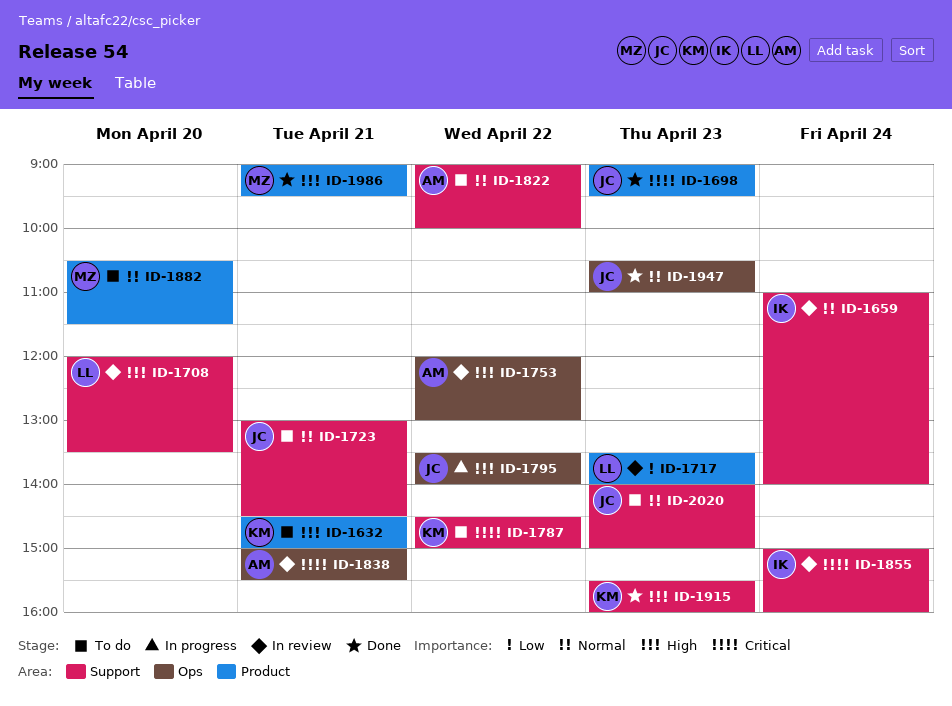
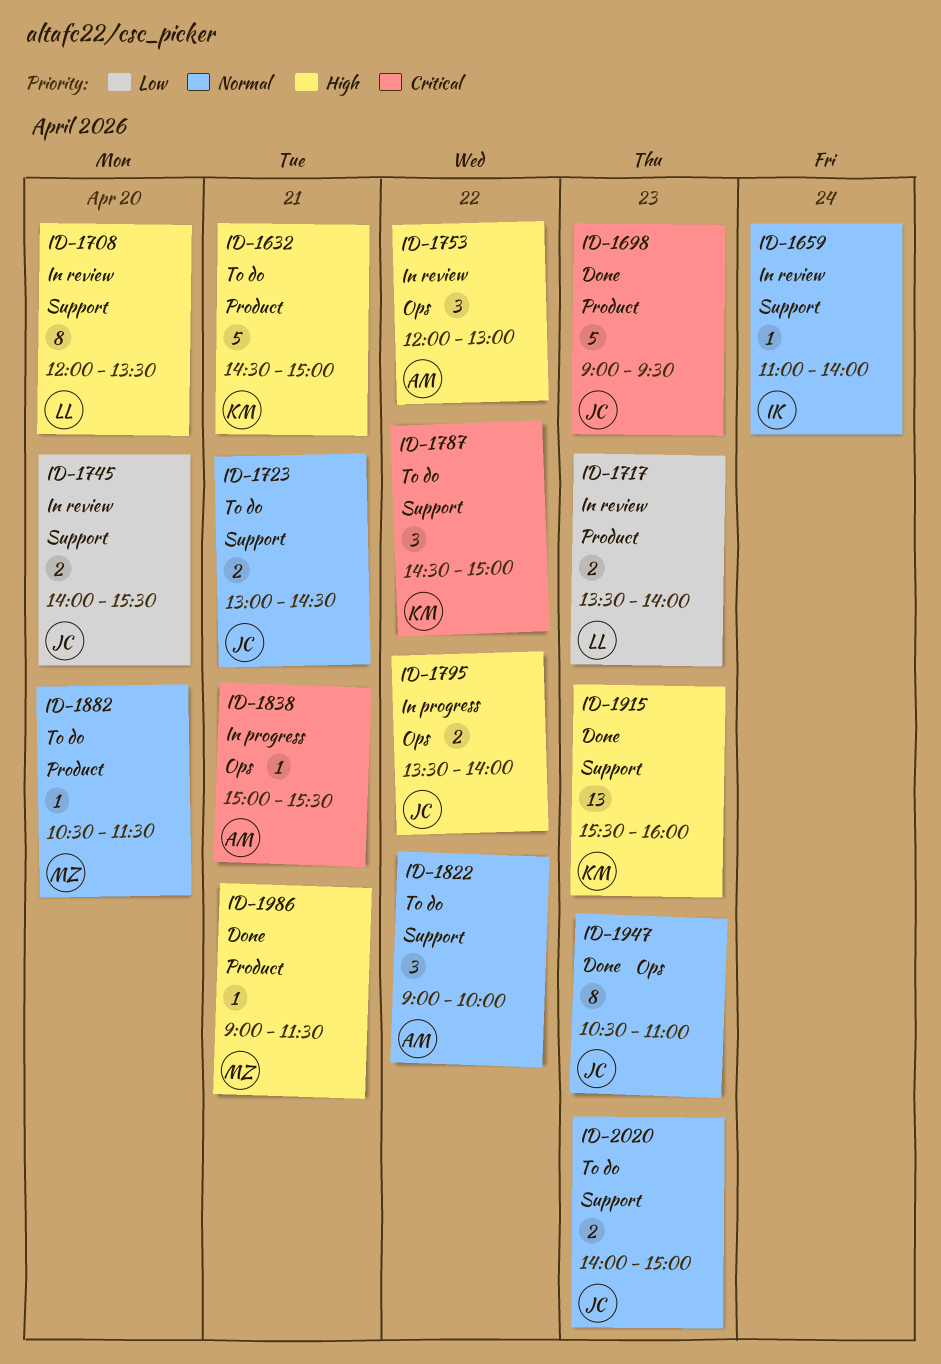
ID-1745: none -> present
ID-1838, status: In review -> In progress
ID-1855: present -> none
ID-1986, ends: 09:30 -> 11:30

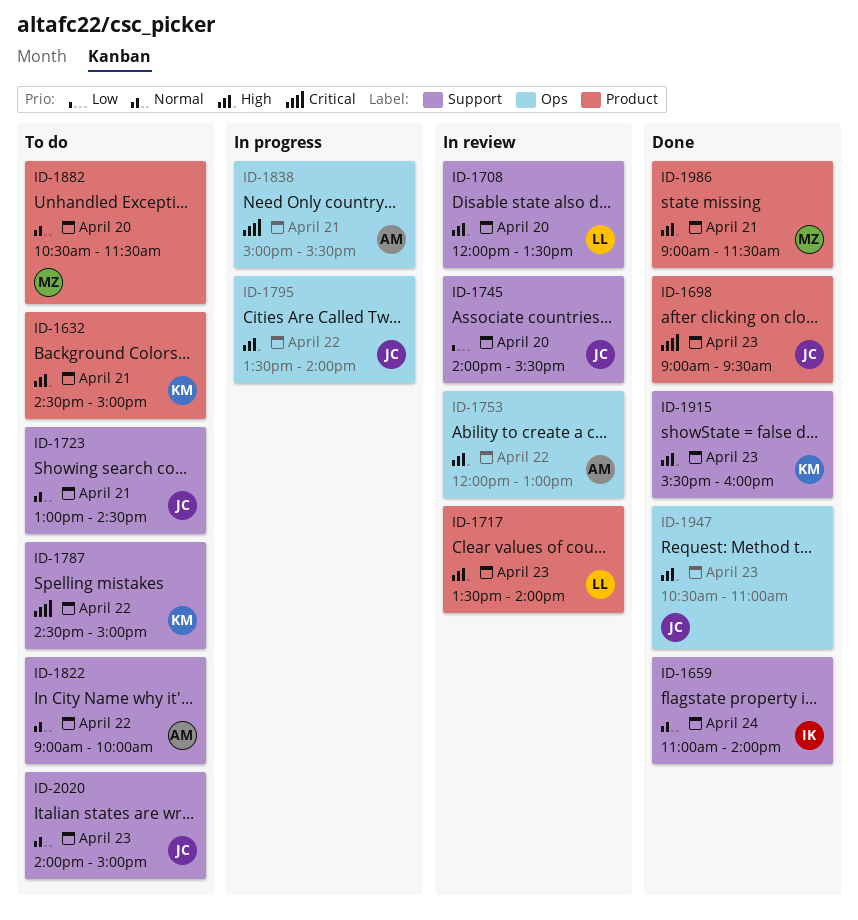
ID-1659, status: In review -> Done
ID-1717, priority: Low -> High
ID-1947, priority: Normal -> High

